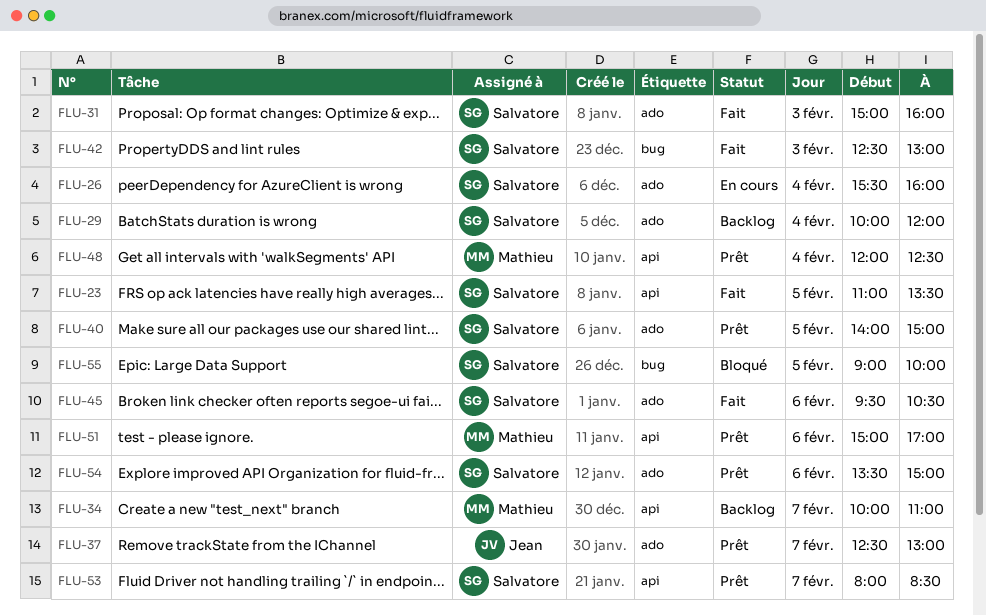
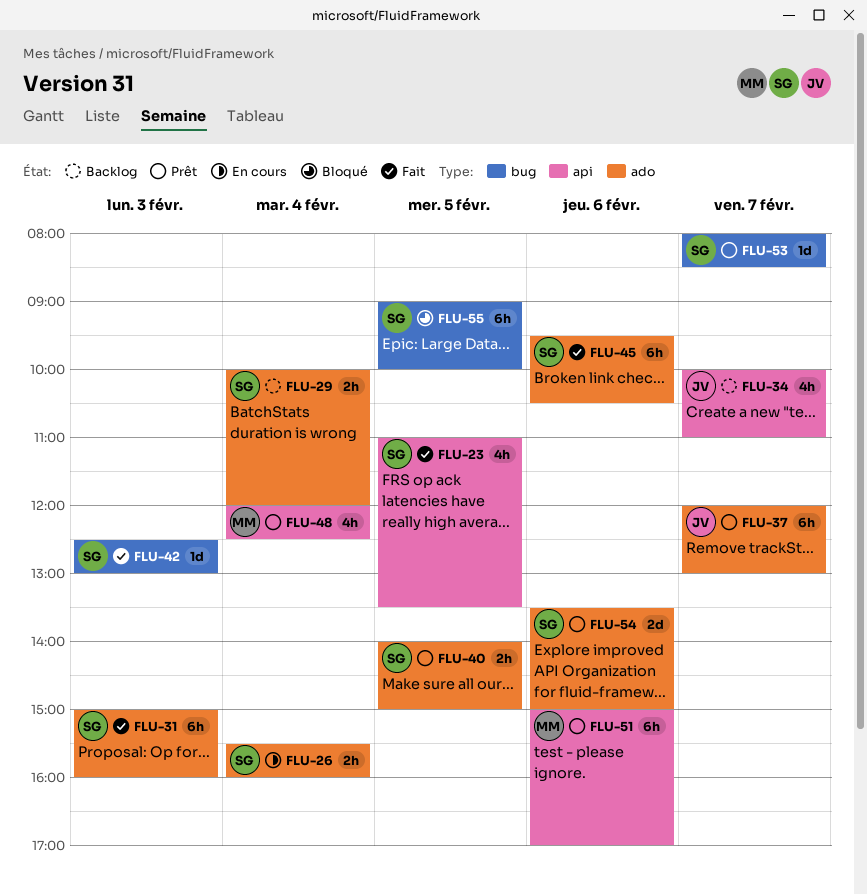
FLU-34, owner: Mathieu -> Jean
FLU-37, begins: 12:30 -> 12:00
FLU-53, label: api -> bug

